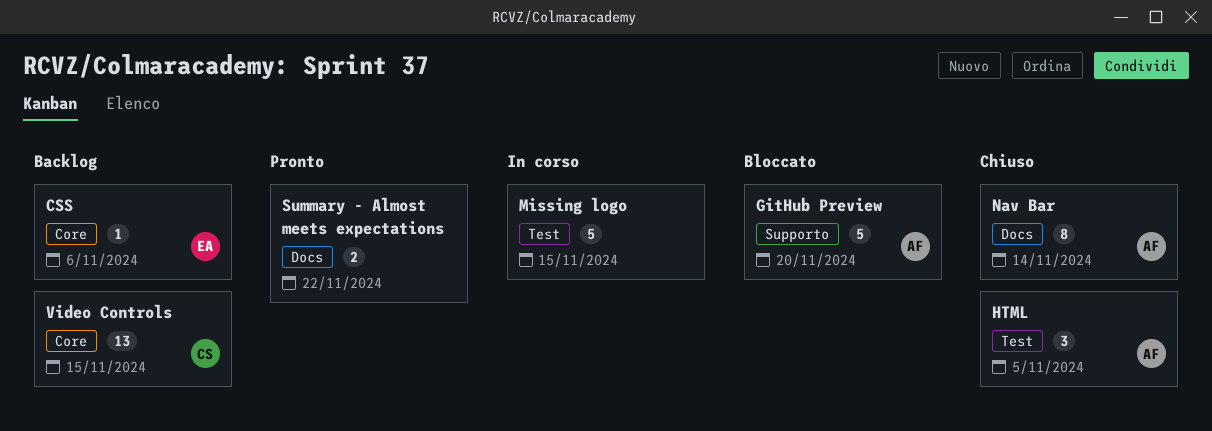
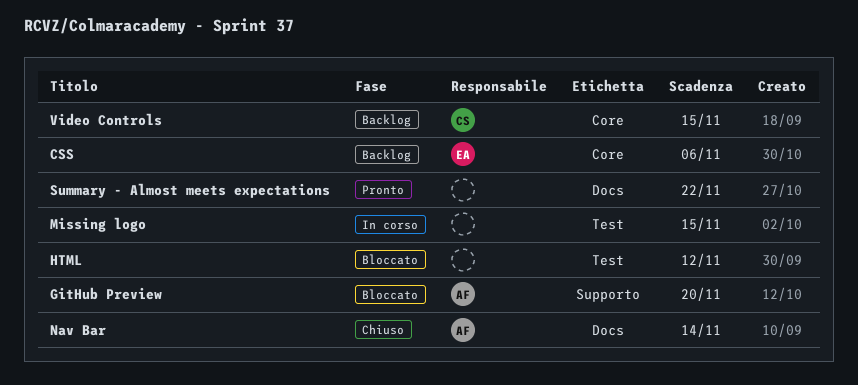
HTML, status: Chiuso -> Bloccato
HTML, owner: AF -> none
HTML, due: Nov 5 -> Nov 12

